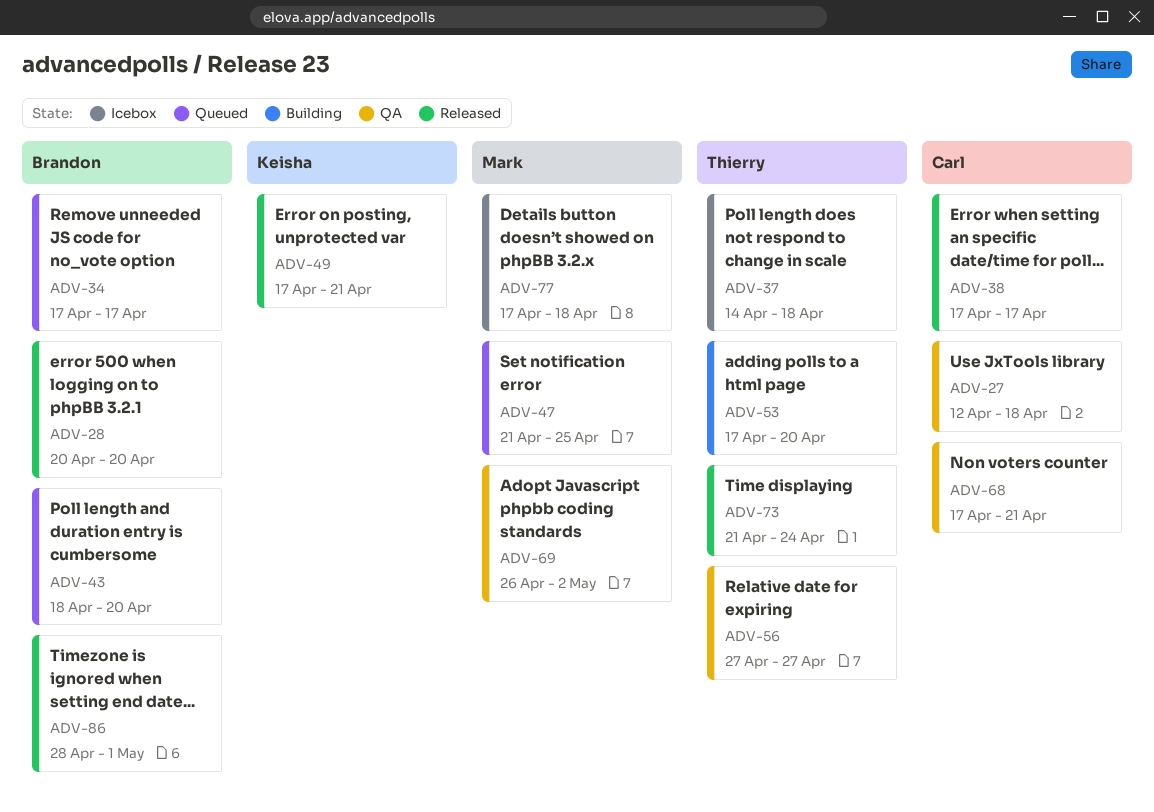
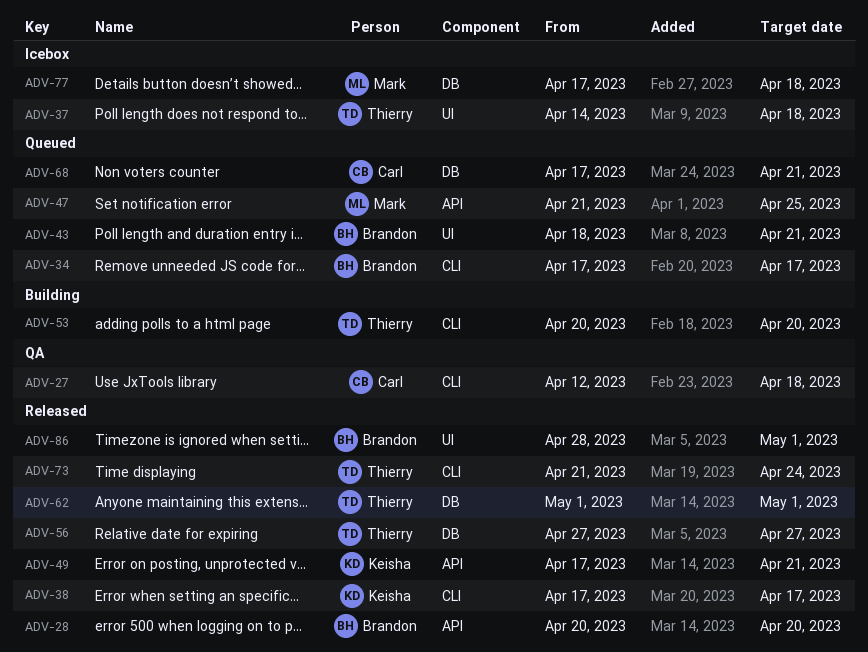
ADV-38, owner: Carl -> Keisha
ADV-43, due: Apr 20 -> Apr 21
ADV-53, start: Apr 17 -> Apr 20
ADV-56, status: QA -> Released
ADV-62: none -> present
ADV-68, status: QA -> Queued
ADV-69: present -> none

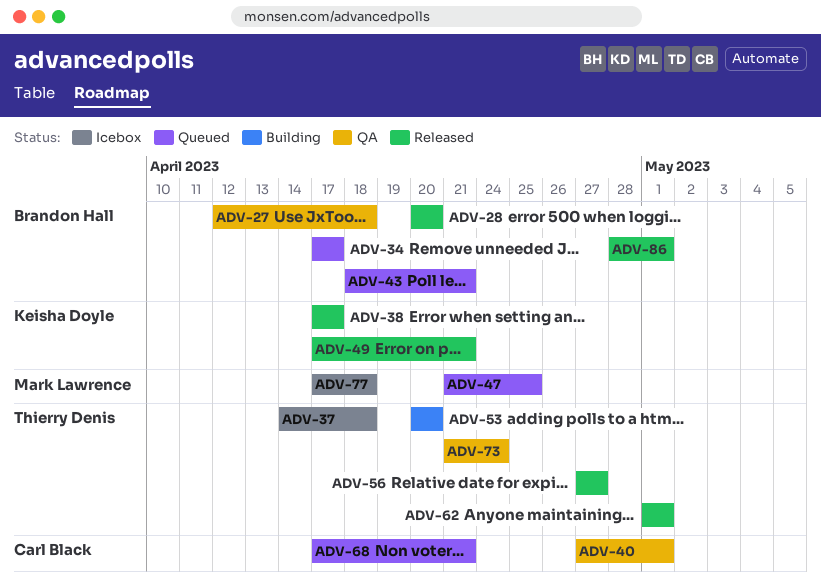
ADV-27, owner: Carl Black -> Brandon Hall
ADV-40: none -> present
ADV-73, status: Released -> QA

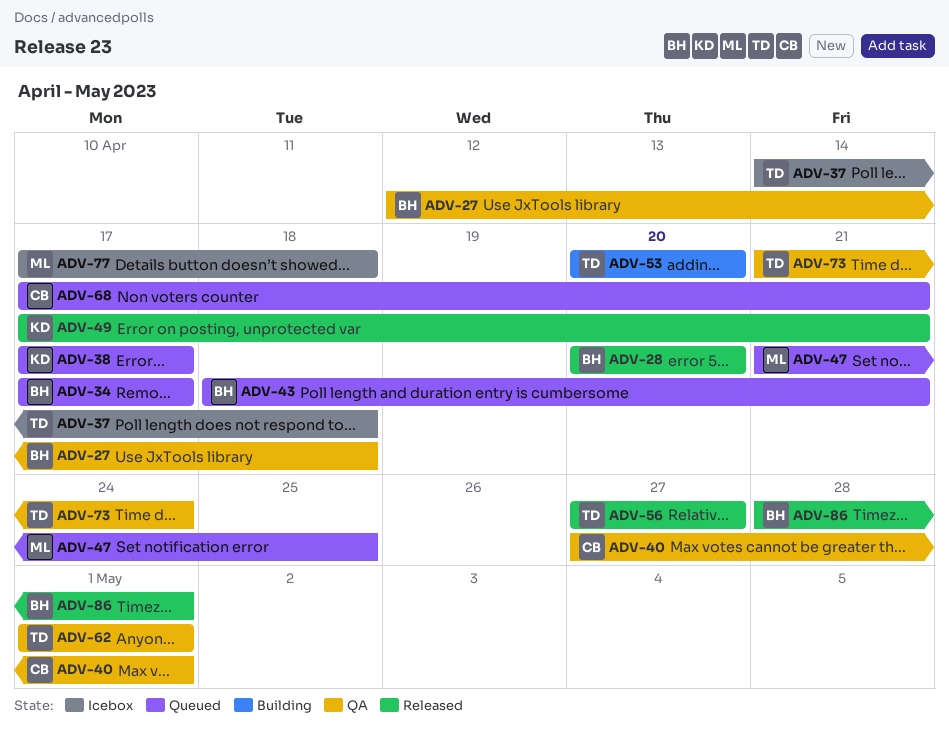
ADV-38, status: Released -> Queued
ADV-62, status: Released -> QA

